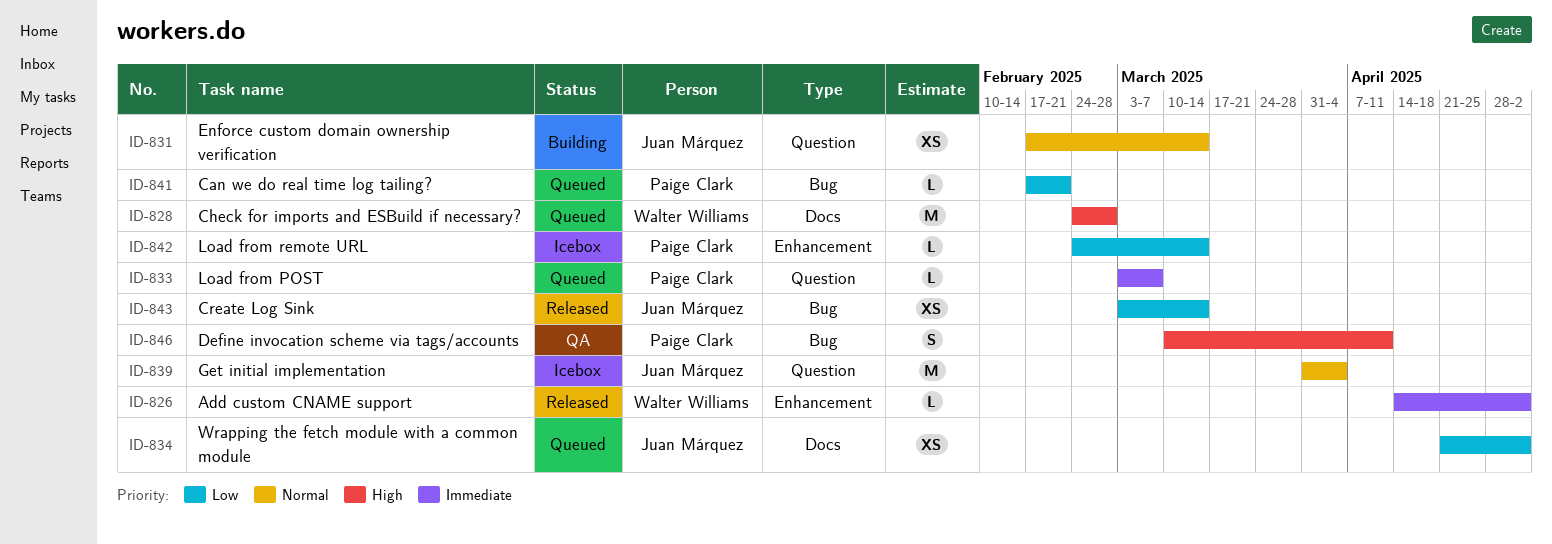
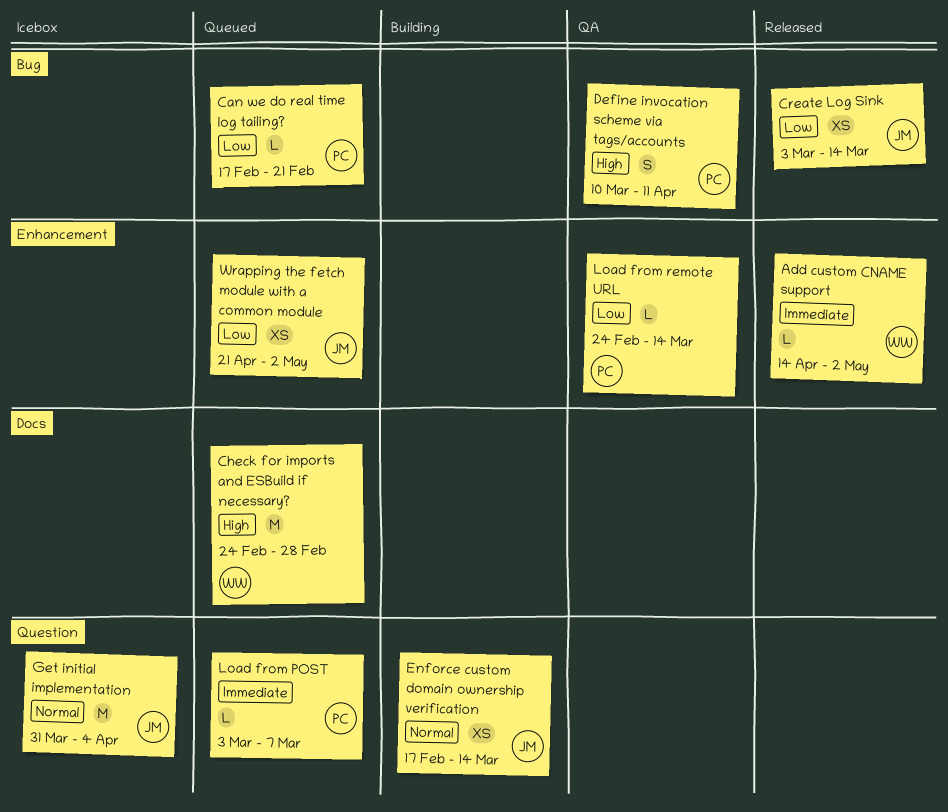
Load from remote URL, status: Icebox -> QA
Wrapping the fetch module with a common module, label: Docs -> Enhancement

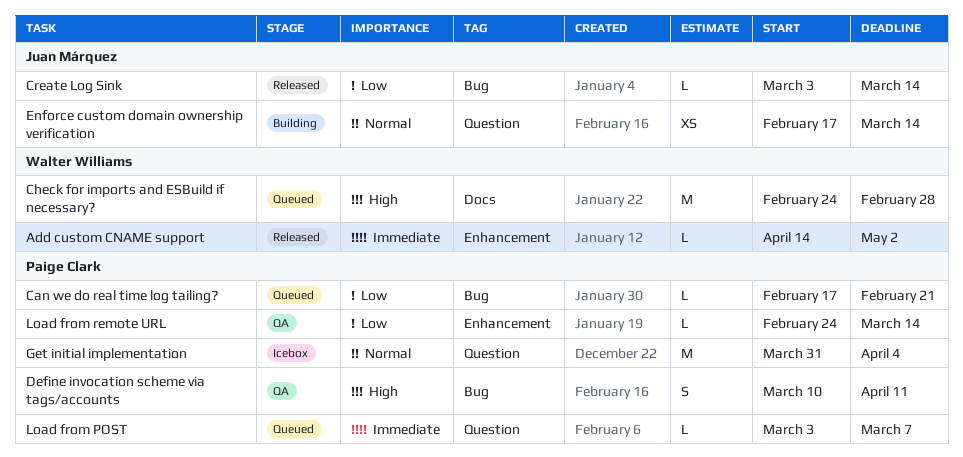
Create Log Sink, estimate: XS -> L
Get initial implementation, owner: Juan Márquez -> Paige Clark
Wrapping the fetch module with a common module: present -> none

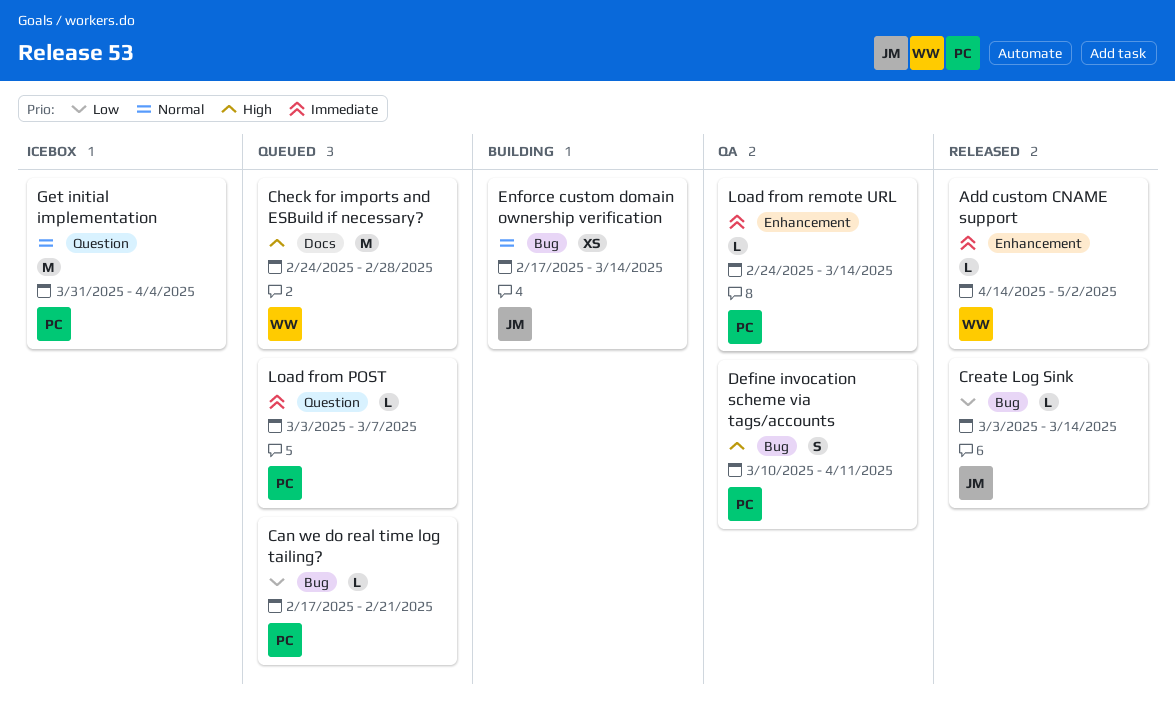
Enforce custom domain ownership verification, label: Question -> Bug
Load from remote URL, priority: Low -> Immediate

